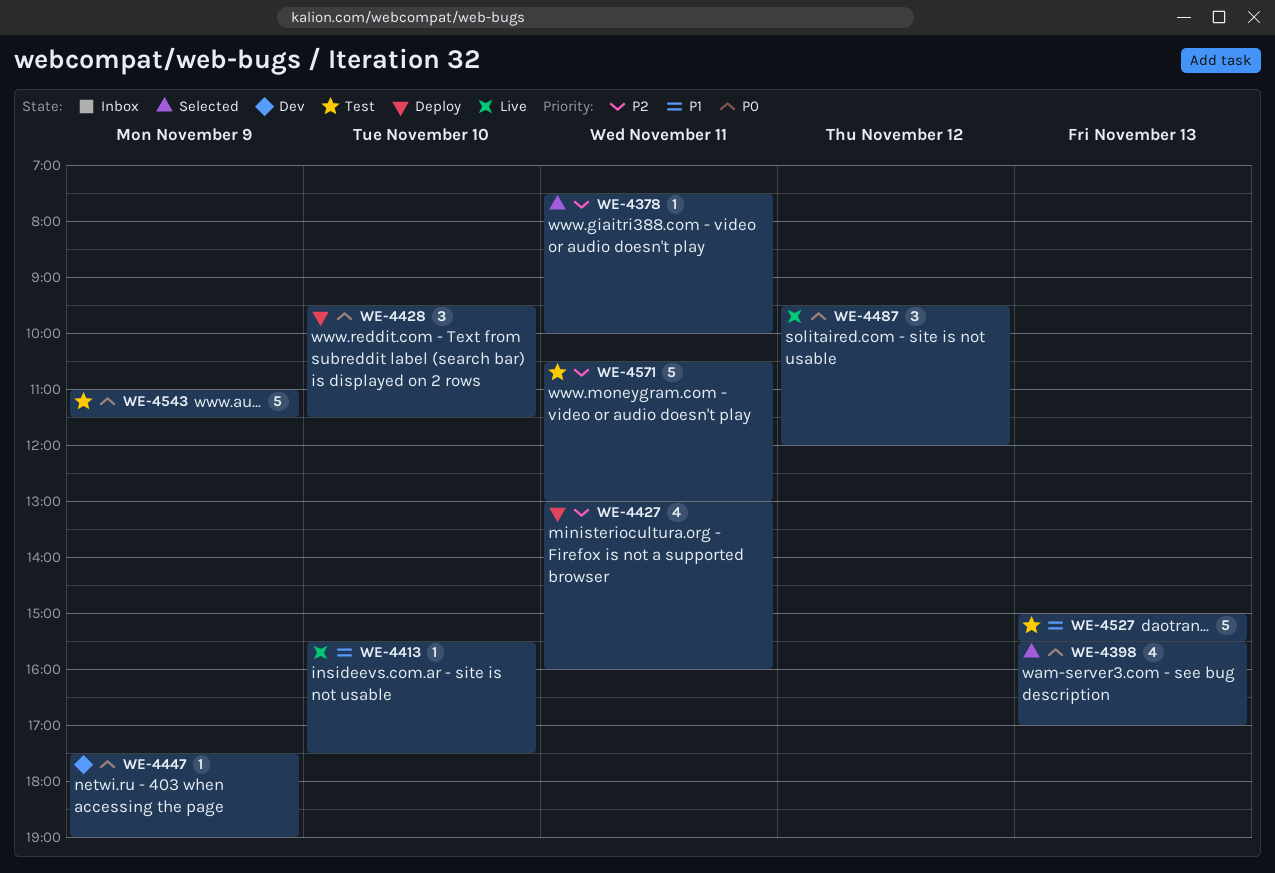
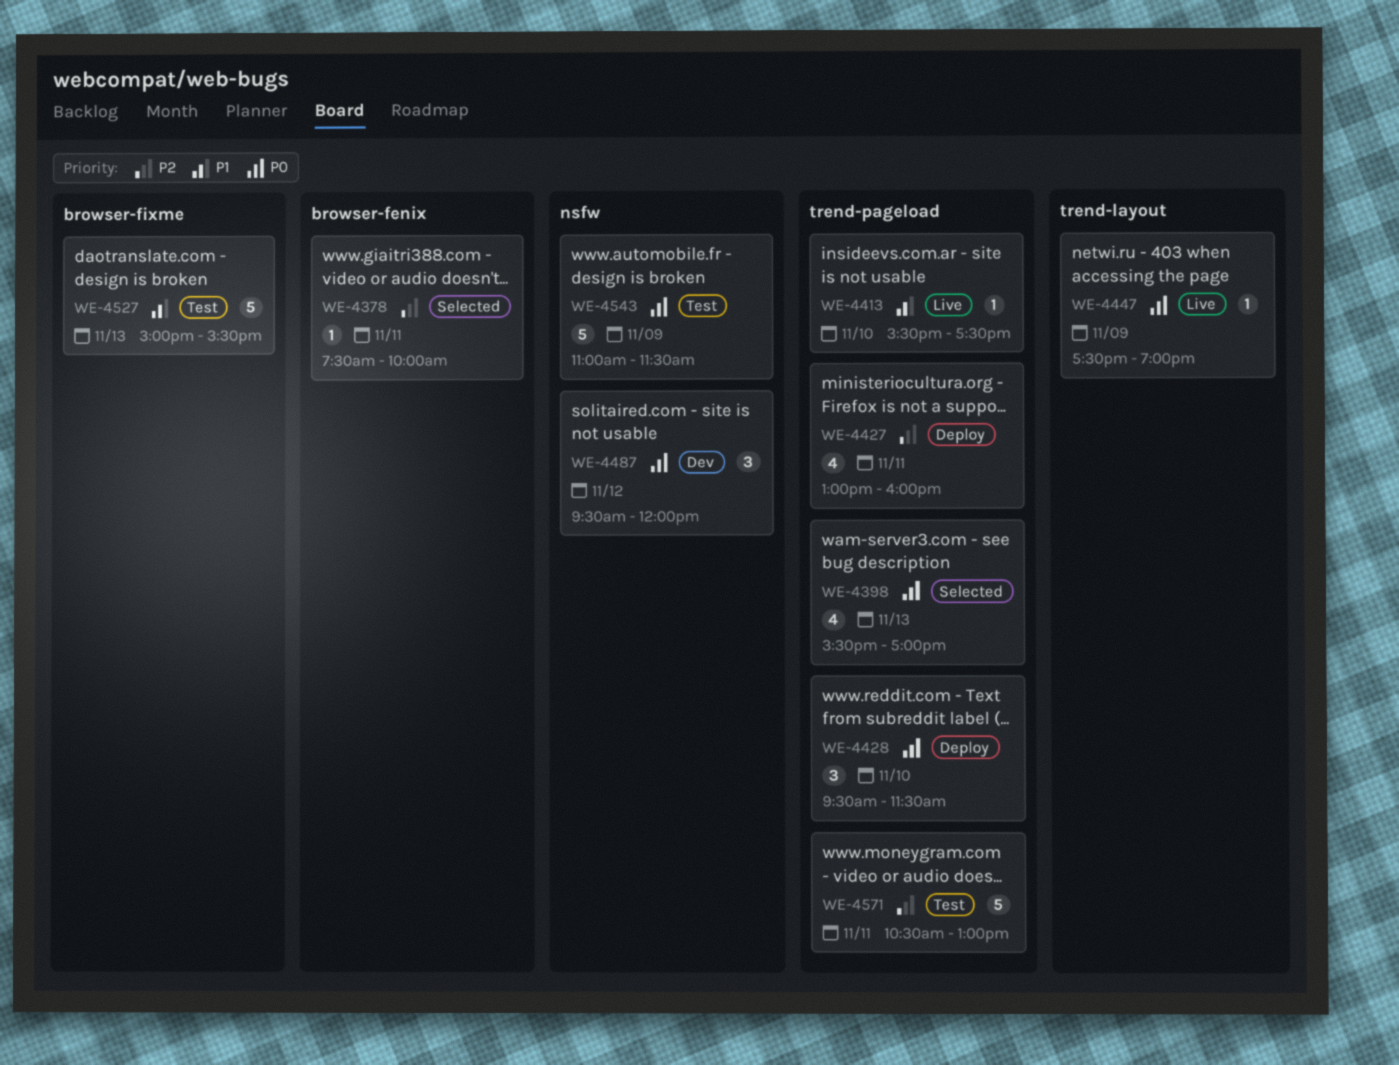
WE-4447, status: Dev -> Live
WE-4487, status: Live -> Dev

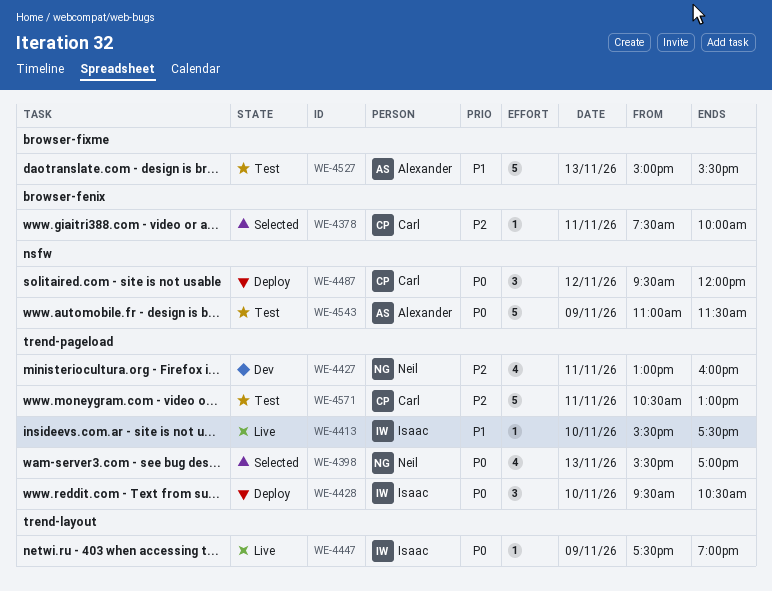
WE-4427, status: Deploy -> Dev
WE-4428, ends: 11:30 -> 10:30
WE-4487, status: Dev -> Deploy

